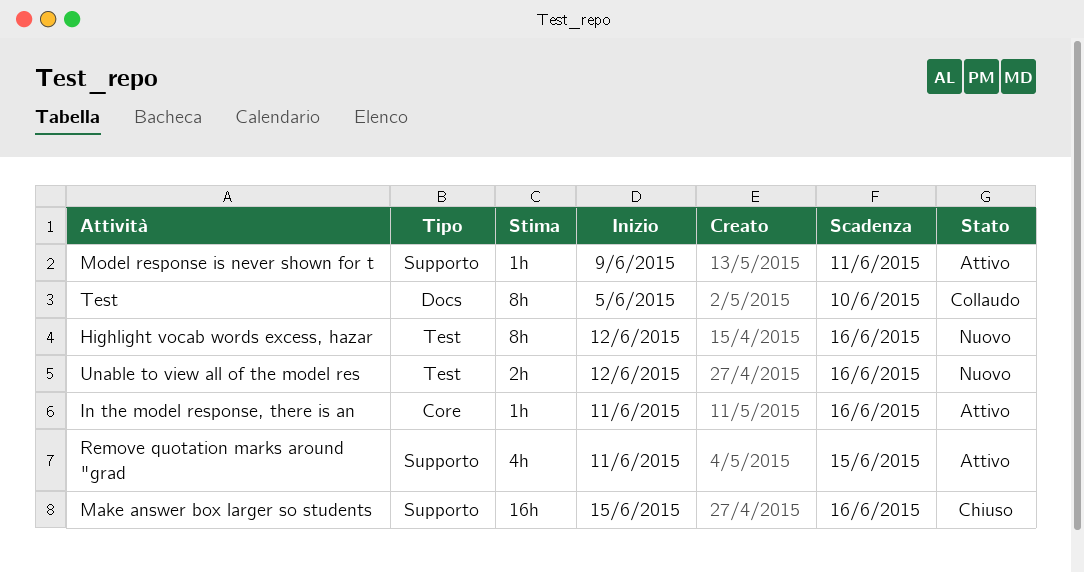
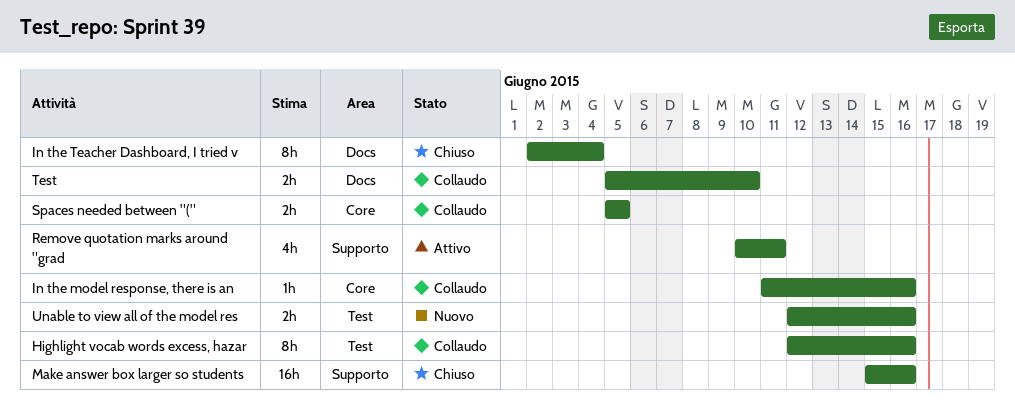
Highlight vocab words excess, hazar, status: Nuovo -> Collaudo
In the model response, there is an, status: Attivo -> Collaudo
In the Teacher Dashboard, I tried v: none -> present
Model response is never shown for t: present -> none
Remove quotation marks around "grad, start: Jun 11 -> Jun 10
Remove quotation marks around "grad, due: Jun 15 -> Jun 11
Spaces needed between "(": none -> present
Test, estimate: 8h -> 2h

